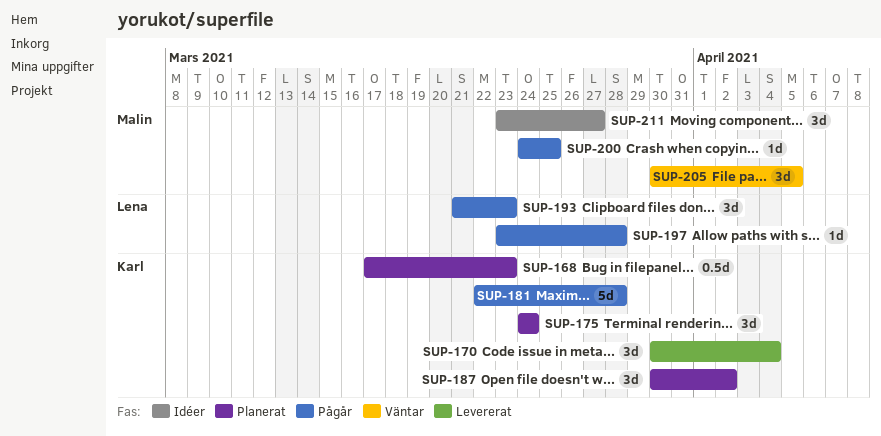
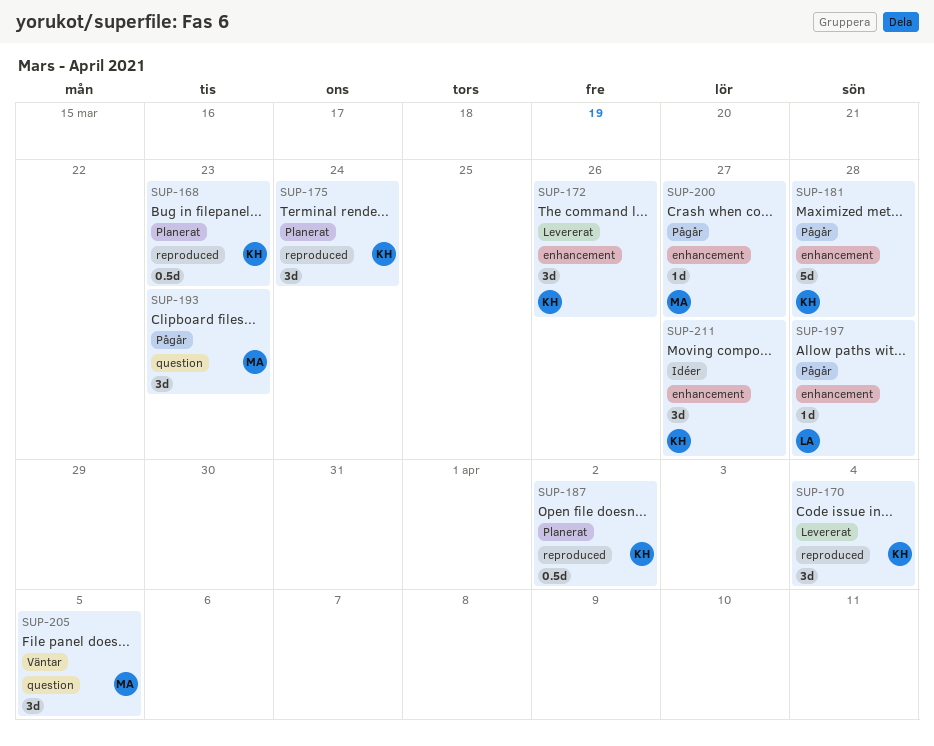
SUP-172: none -> present
SUP-187, estimate: 3d -> 0.5d
SUP-193, owner: Lena -> Malin
SUP-200, due: Mar 25 -> Mar 27
SUP-211, owner: Malin -> Karl

